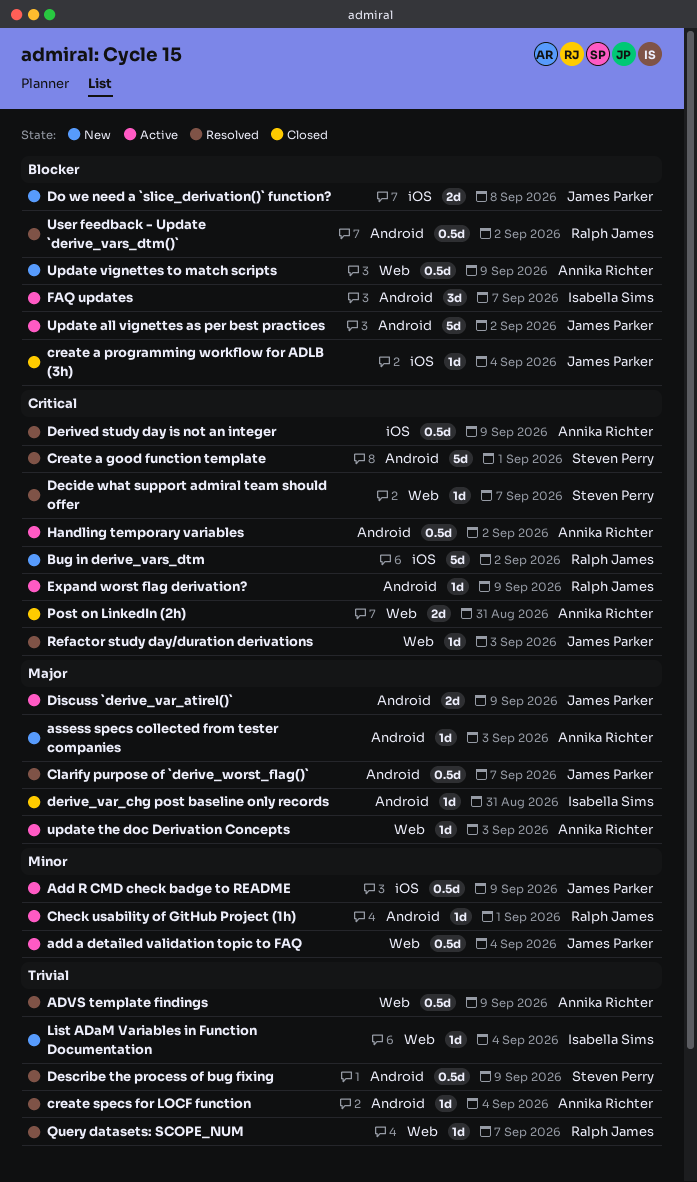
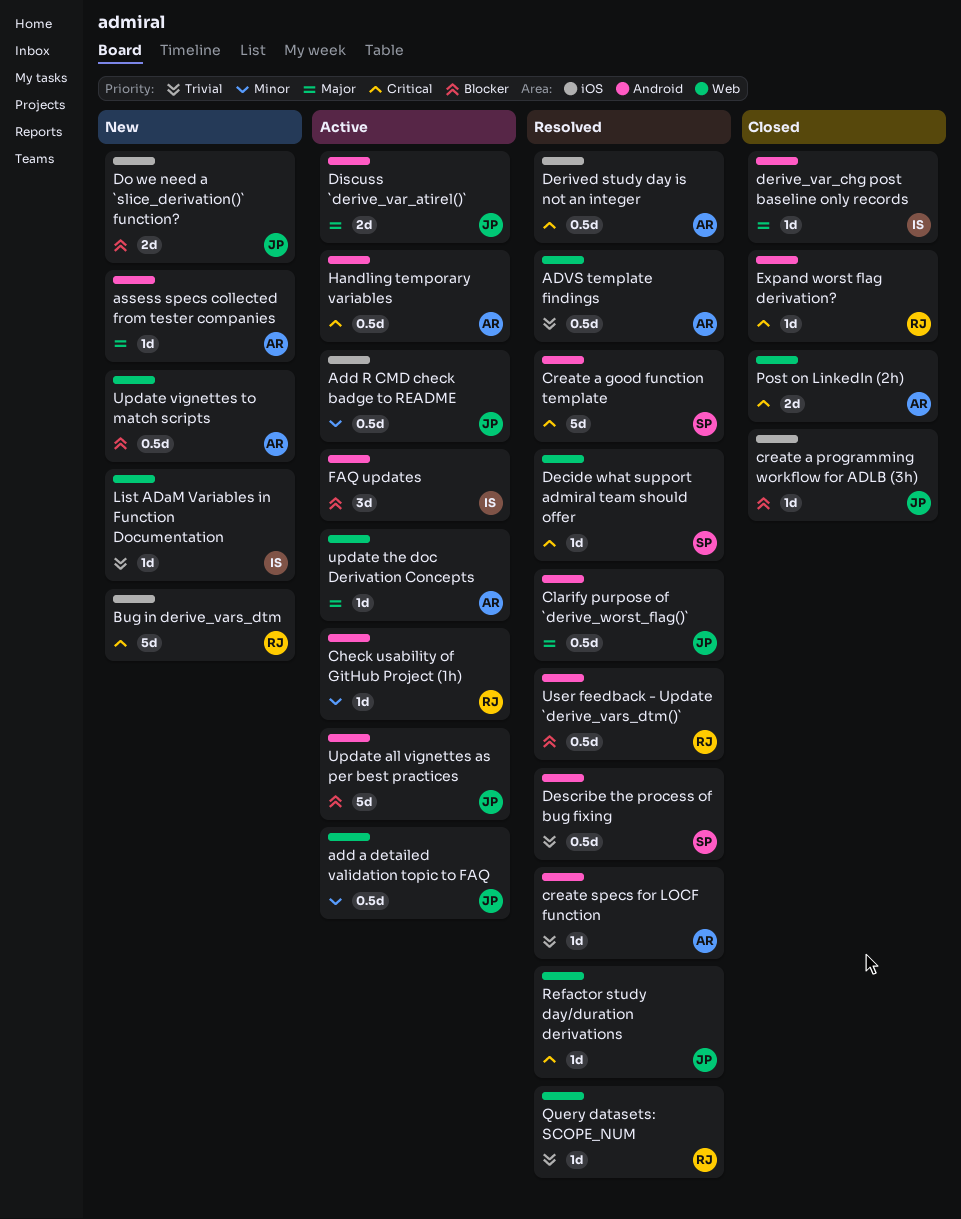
Expand worst flag derivation?, status: Active -> Closed

